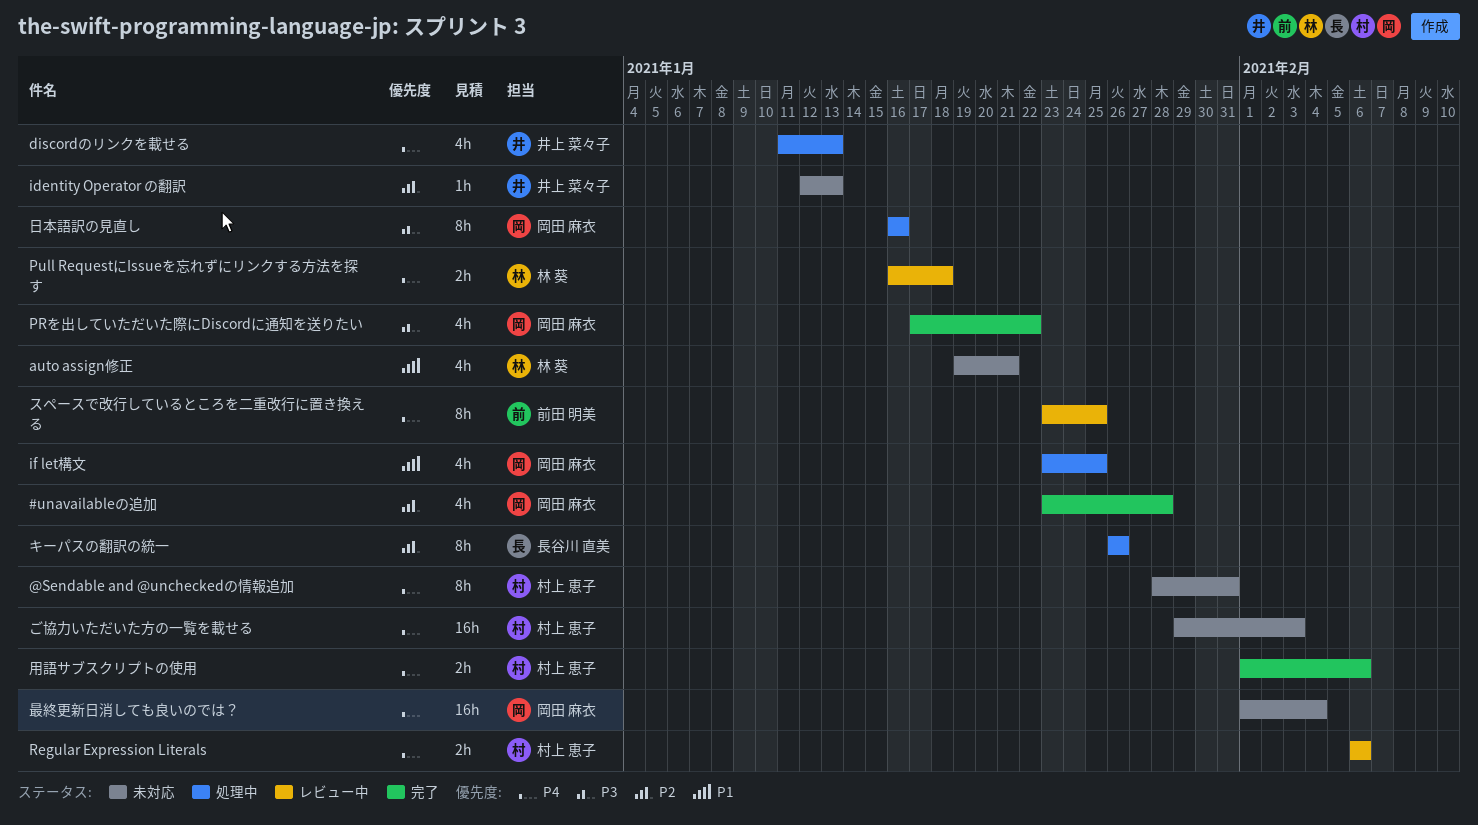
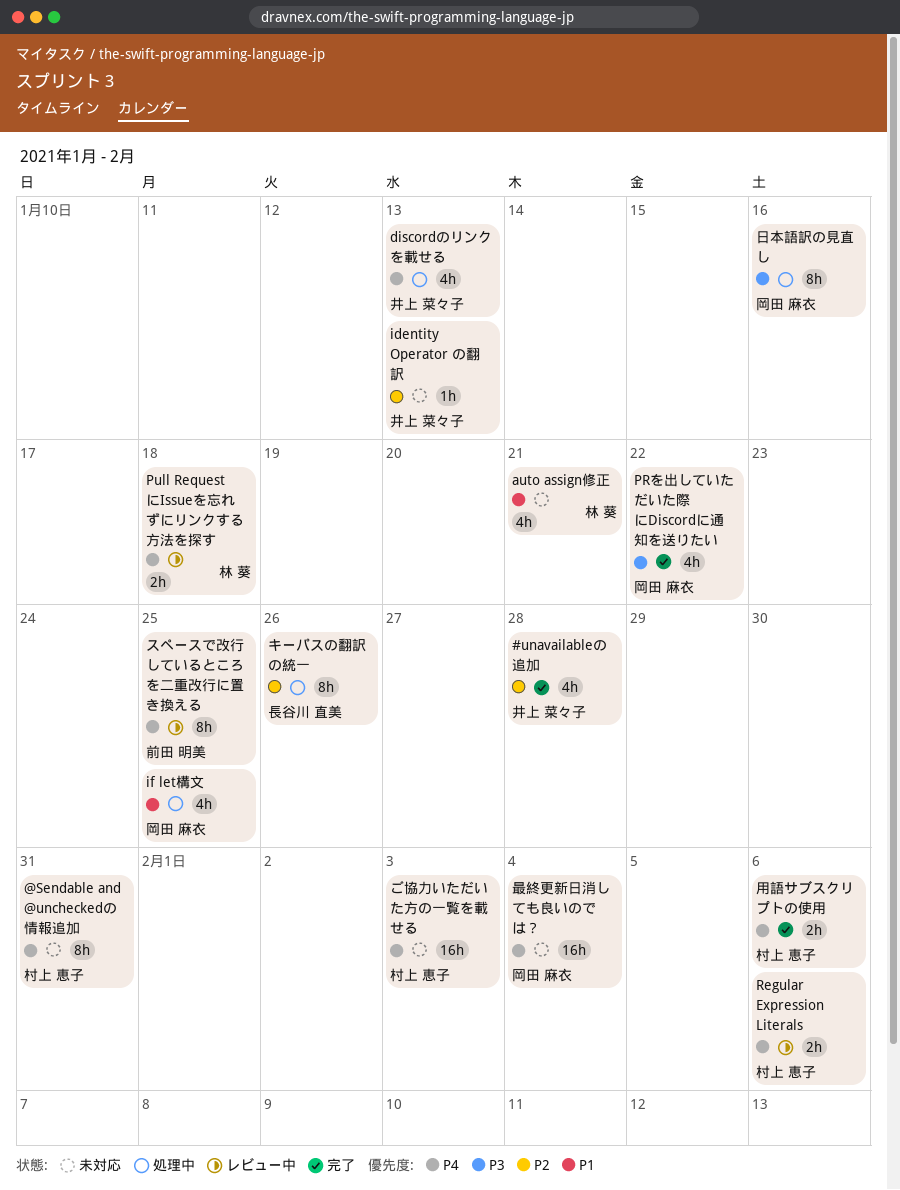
#unavailableの追加, owner: 岡田 麻衣 -> 井上 菜々子

